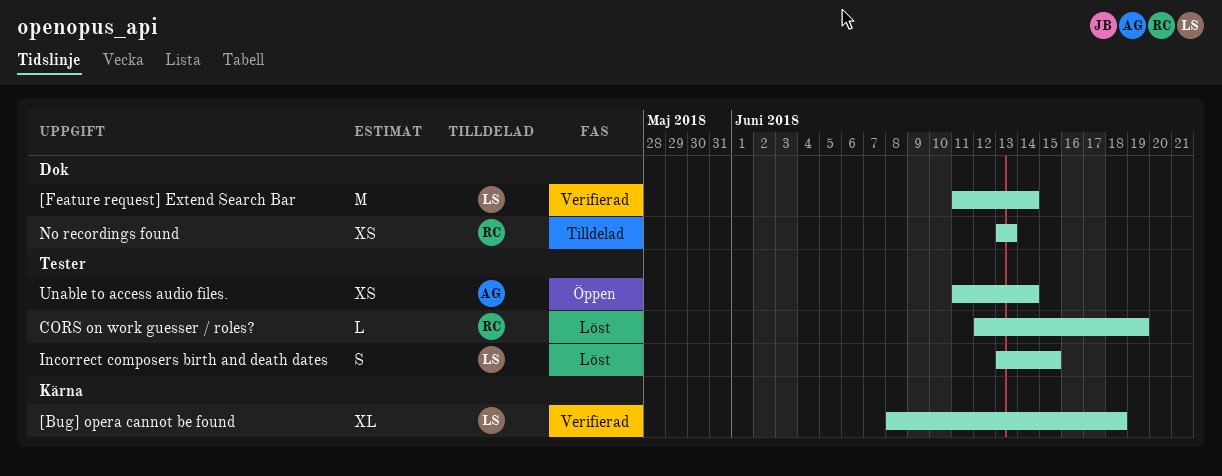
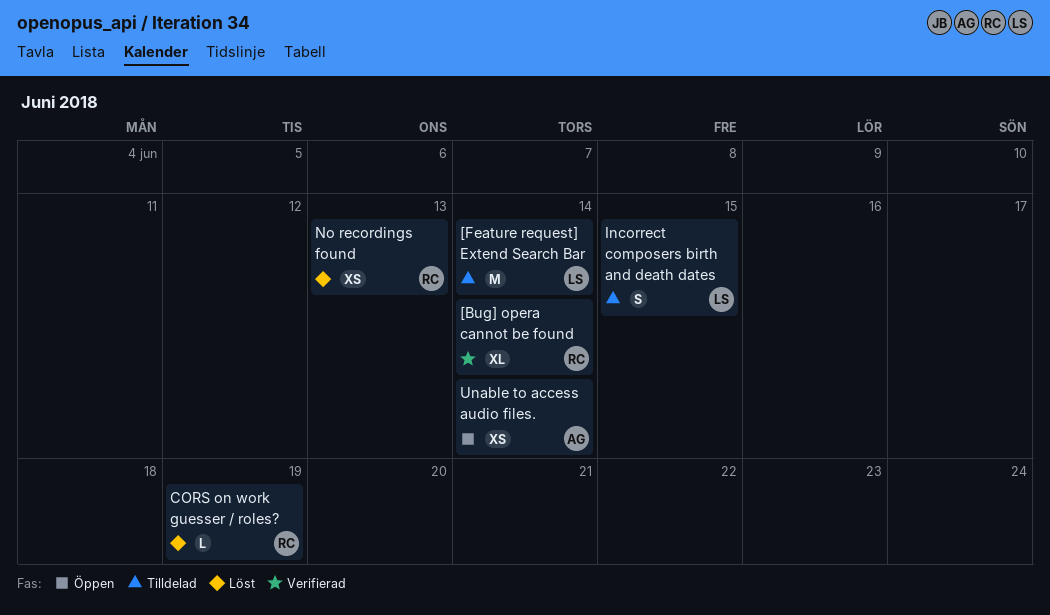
[Bug] opera cannot be found, owner: LS -> RC
[Bug] opera cannot be found, due: Jun 18 -> Jun 14
[Feature request] Extend Search Bar, status: Verifierad -> Tilldelad
Incorrect composers birth and death dates, status: Löst -> Tilldelad
No recordings found, status: Tilldelad -> Löst

